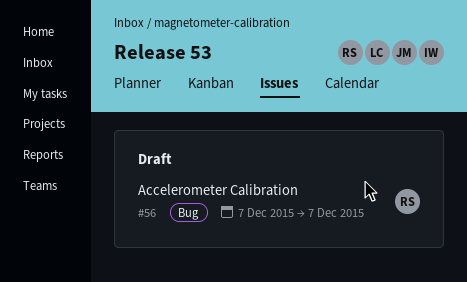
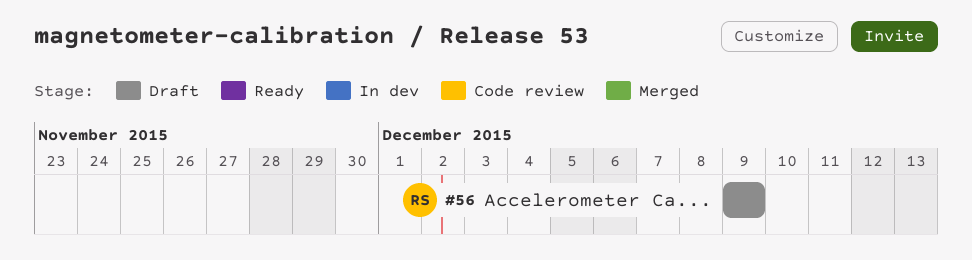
#56, start: Dec 7 -> Dec 9
#56, due: Dec 7 -> Dec 9

